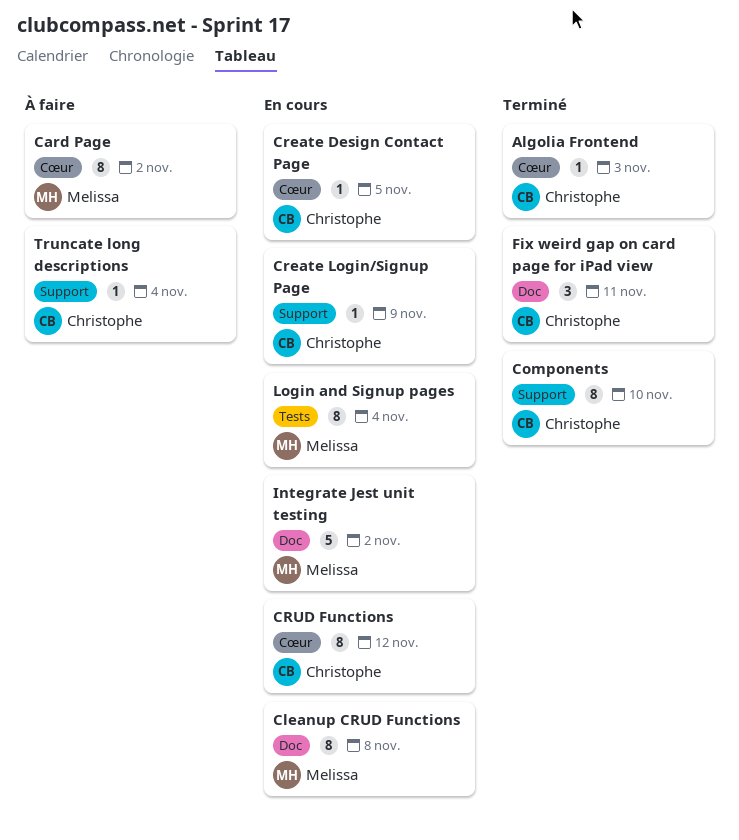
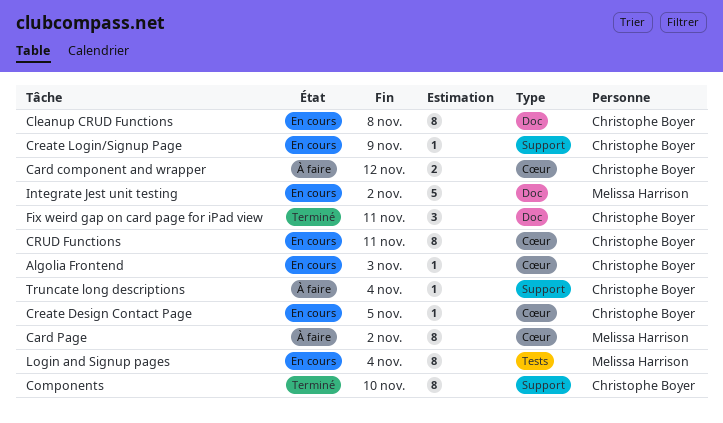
Algolia Frontend, status: Terminé -> En cours
Card component and wrapper: none -> present
Cleanup CRUD Functions, owner: Melissa Harrison -> Christophe Boyer
CRUD Functions, due: Nov 12 -> Nov 11

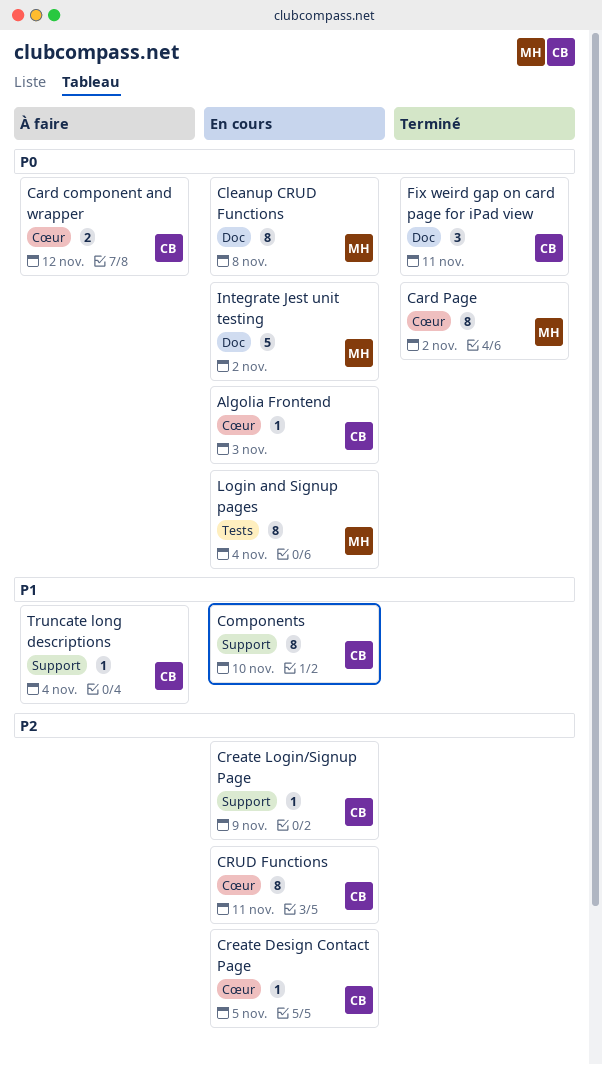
Card Page, status: À faire -> Terminé
Cleanup CRUD Functions, owner: Christophe Boyer -> Melissa Harrison
Components, status: Terminé -> En cours

